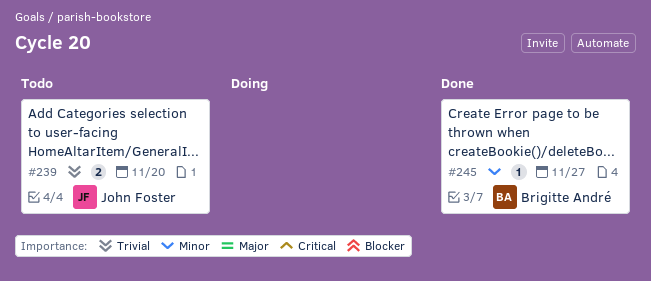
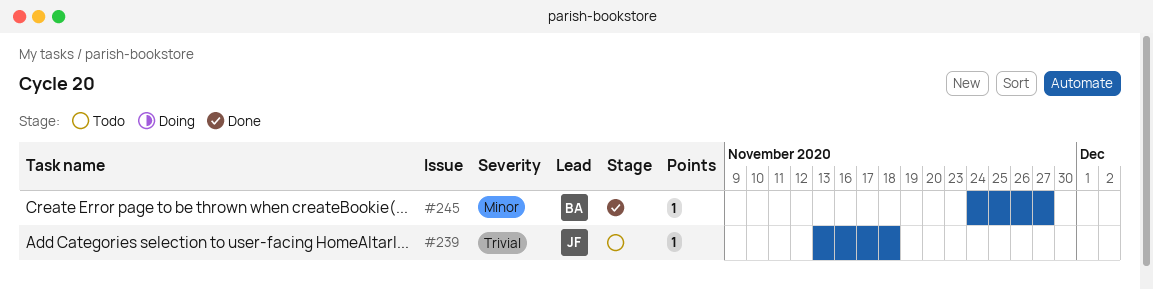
#239, estimate: 2 -> 1
#239, due: Nov 20 -> Nov 18

